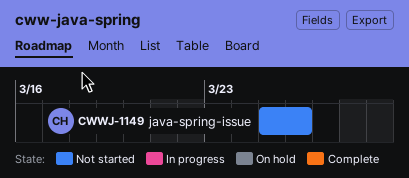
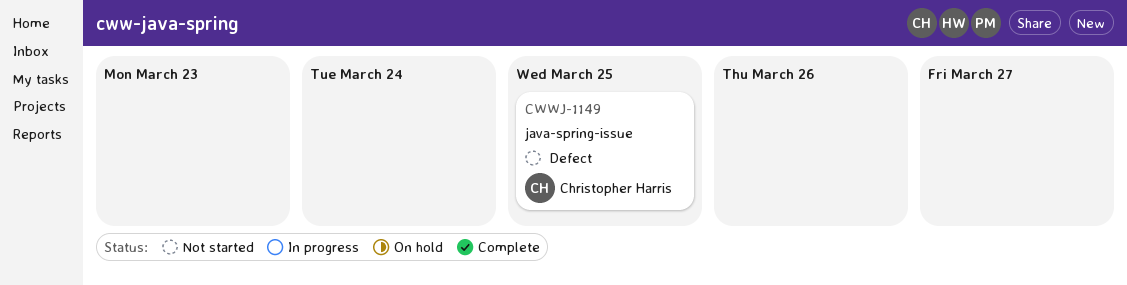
CWWJ-1149, due: Mar 26 -> Mar 25

